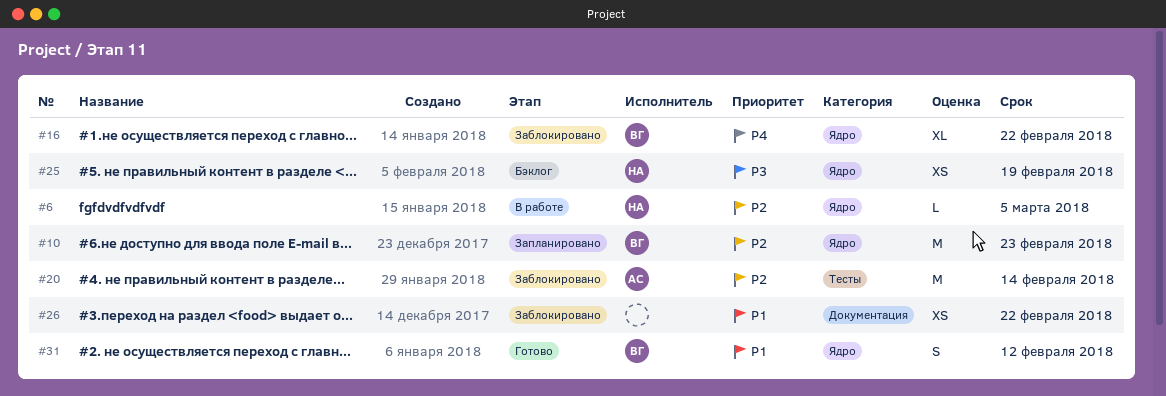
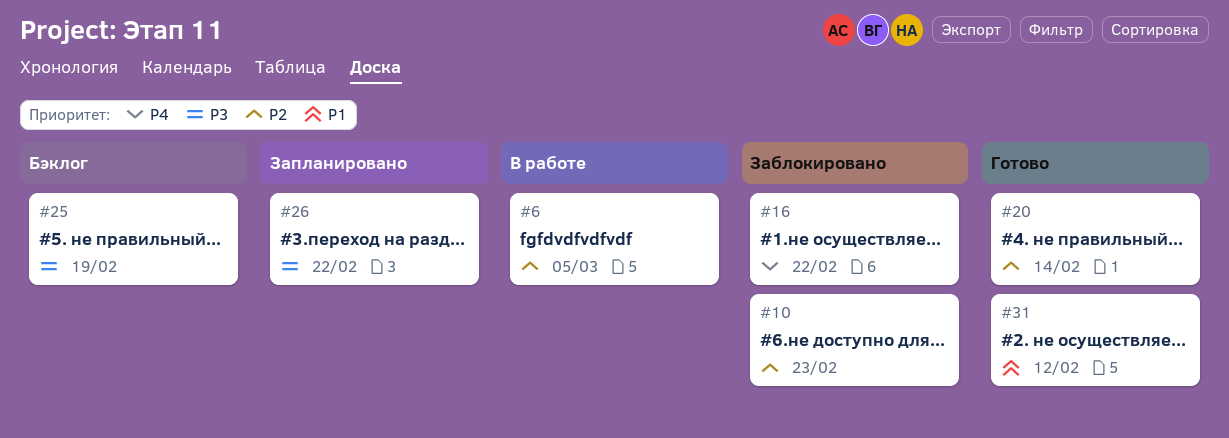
#10, status: Запланировано -> Заблокировано
#20, status: Заблокировано -> Готово
#26, status: Заблокировано -> Запланировано
#26, priority: P1 -> P3

